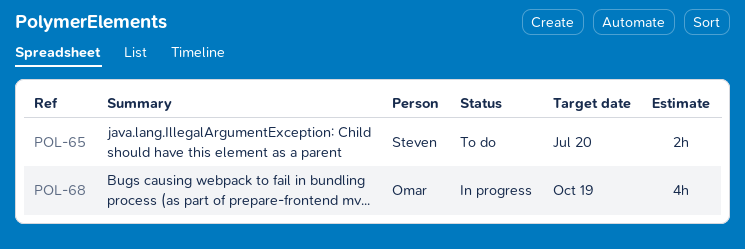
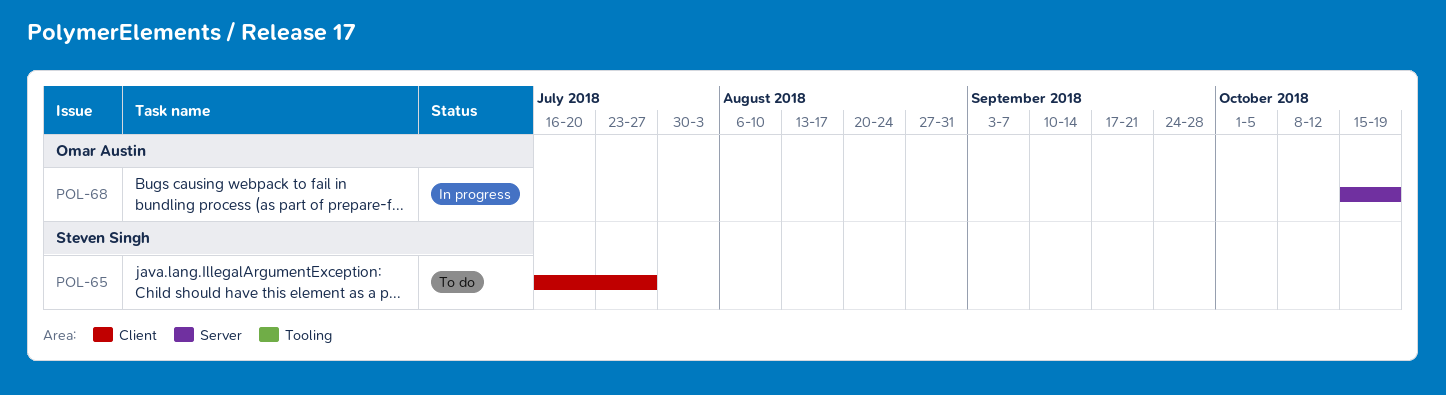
POL-65, due: Jul 20 -> Jul 27

